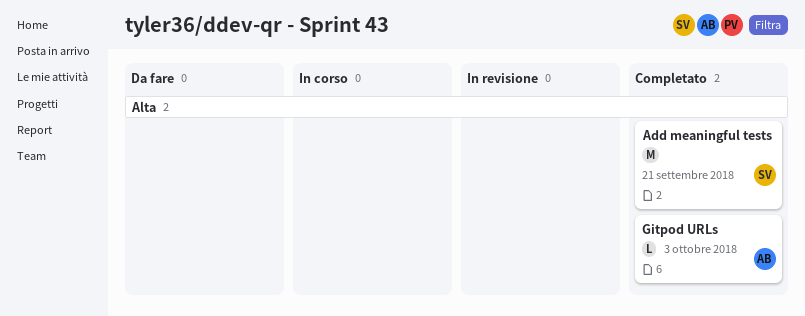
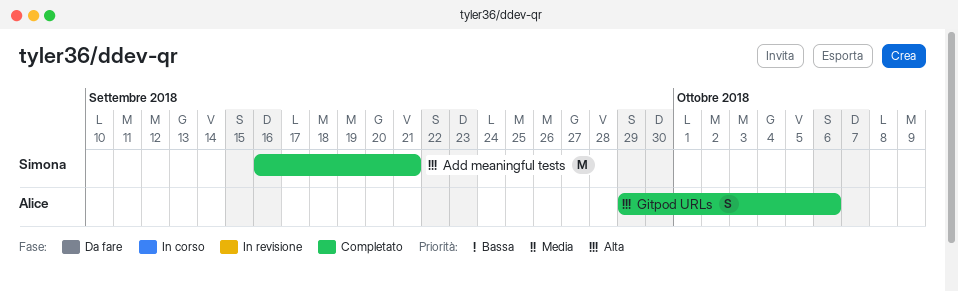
Gitpod URLs, estimate: L -> S
Gitpod URLs, due: Oct 3 -> Oct 6

